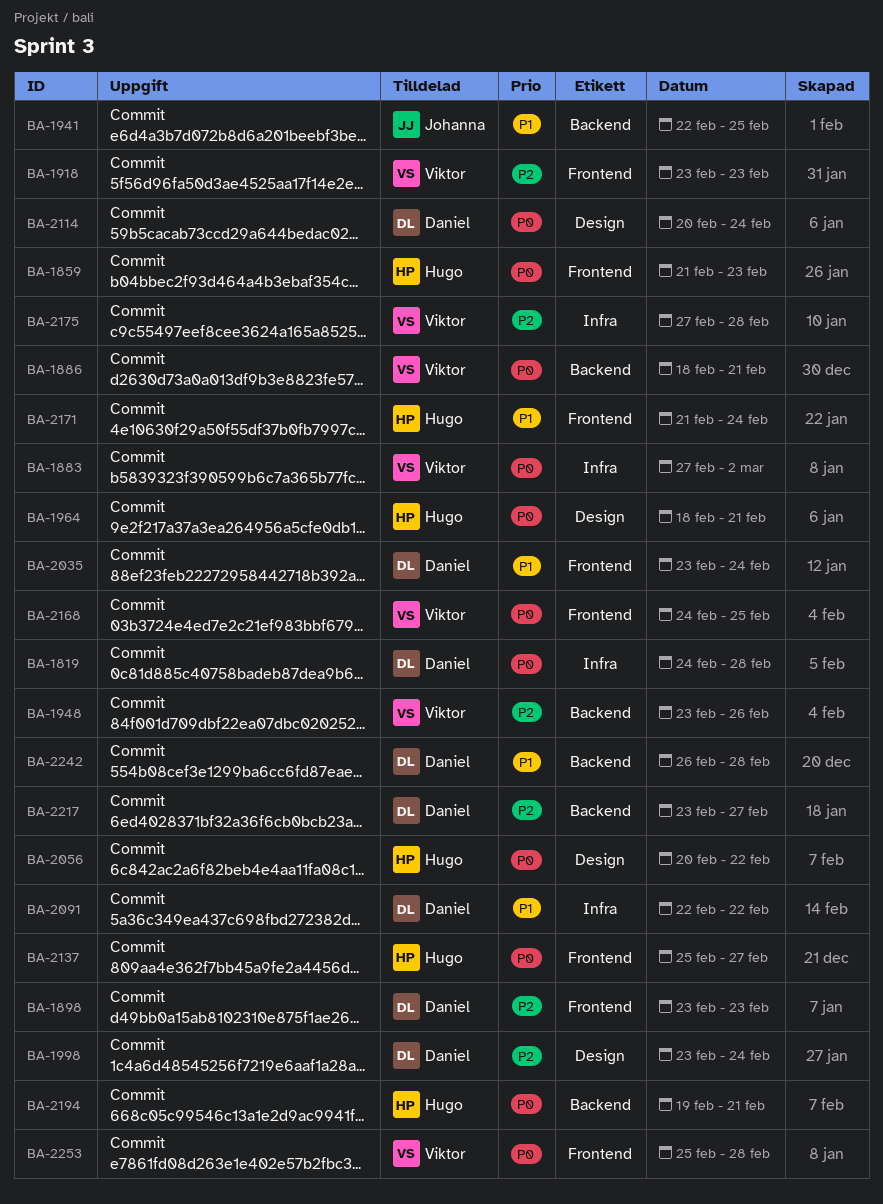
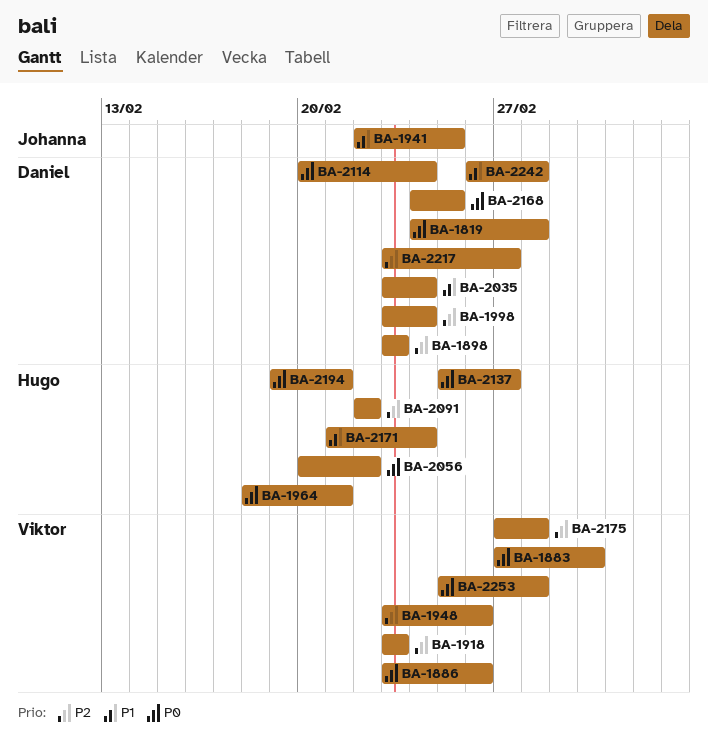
BA-1859: present -> none
BA-1886, start: Feb 18 -> Feb 23
BA-1886, due: Feb 21 -> Feb 26
BA-2091, owner: Daniel -> Hugo
BA-2091, priority: P1 -> P2
BA-2168, owner: Viktor -> Daniel

